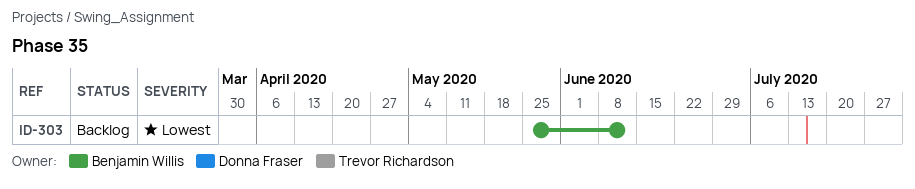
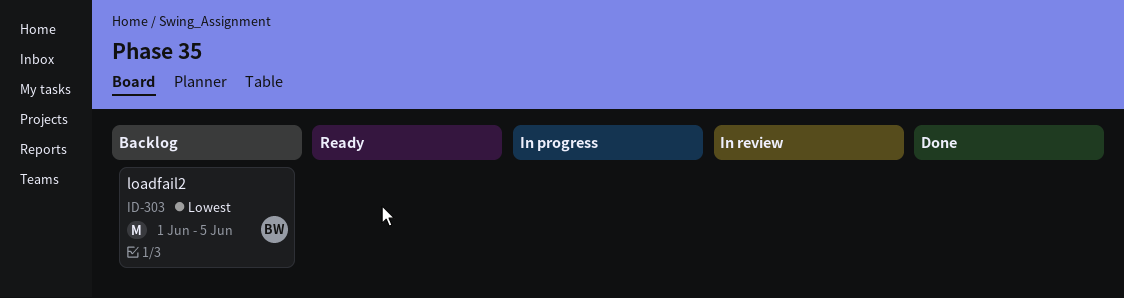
ID-303, start: May 25 -> Jun 1
ID-303, due: Jun 12 -> Jun 5

